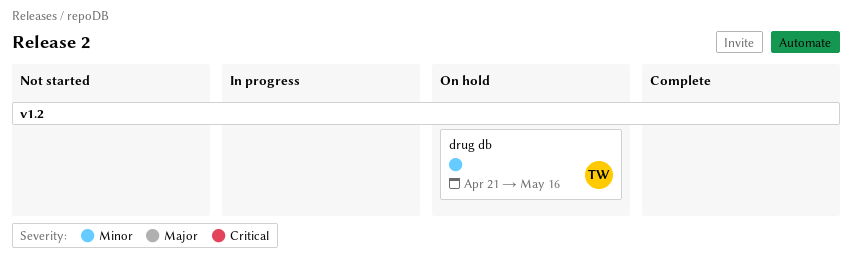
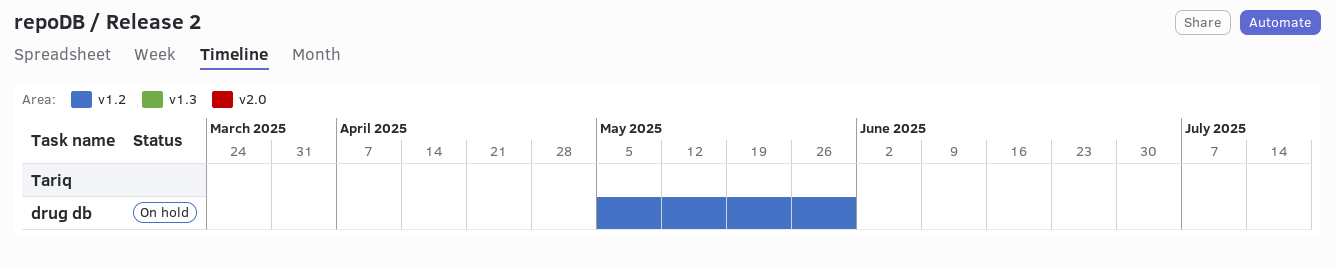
drug db, start: Apr 21 -> May 5
drug db, due: May 16 -> May 30

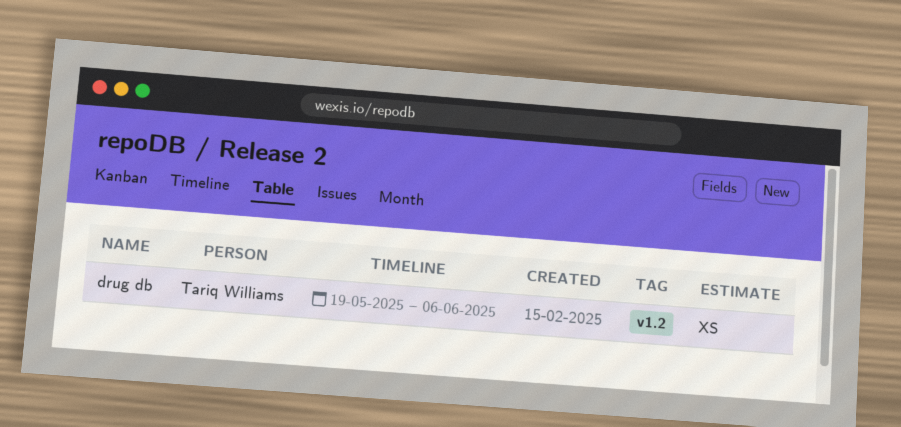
drug db, start: May 5 -> May 19
drug db, due: May 30 -> Jun 6

